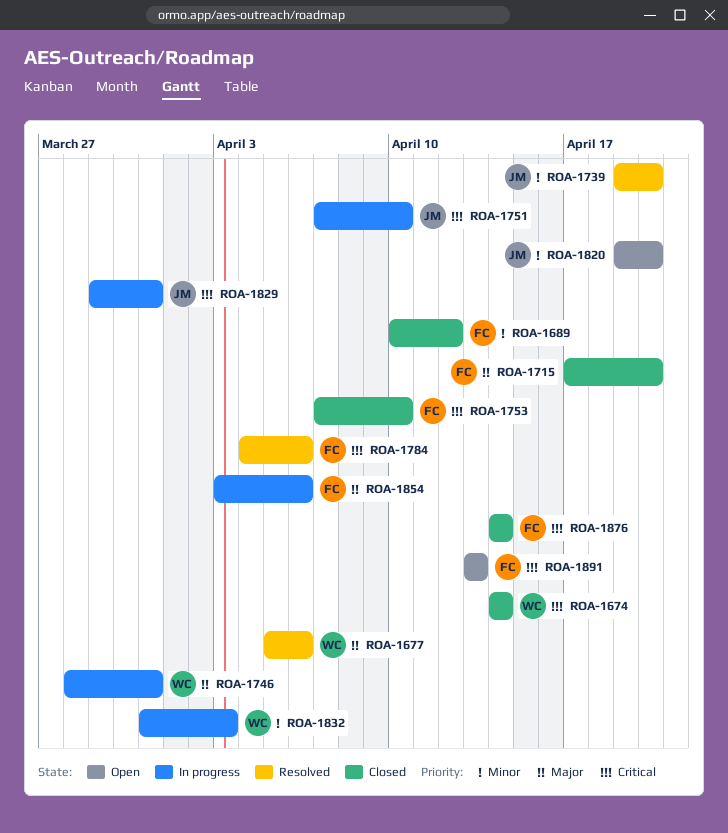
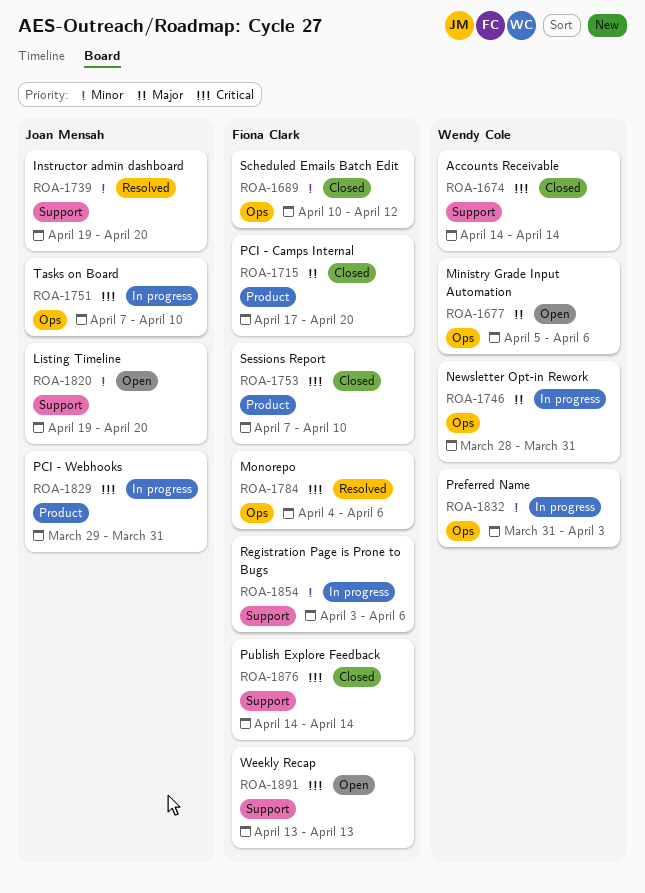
ROA-1677, status: Resolved -> Open
ROA-1854, priority: Major -> Minor

